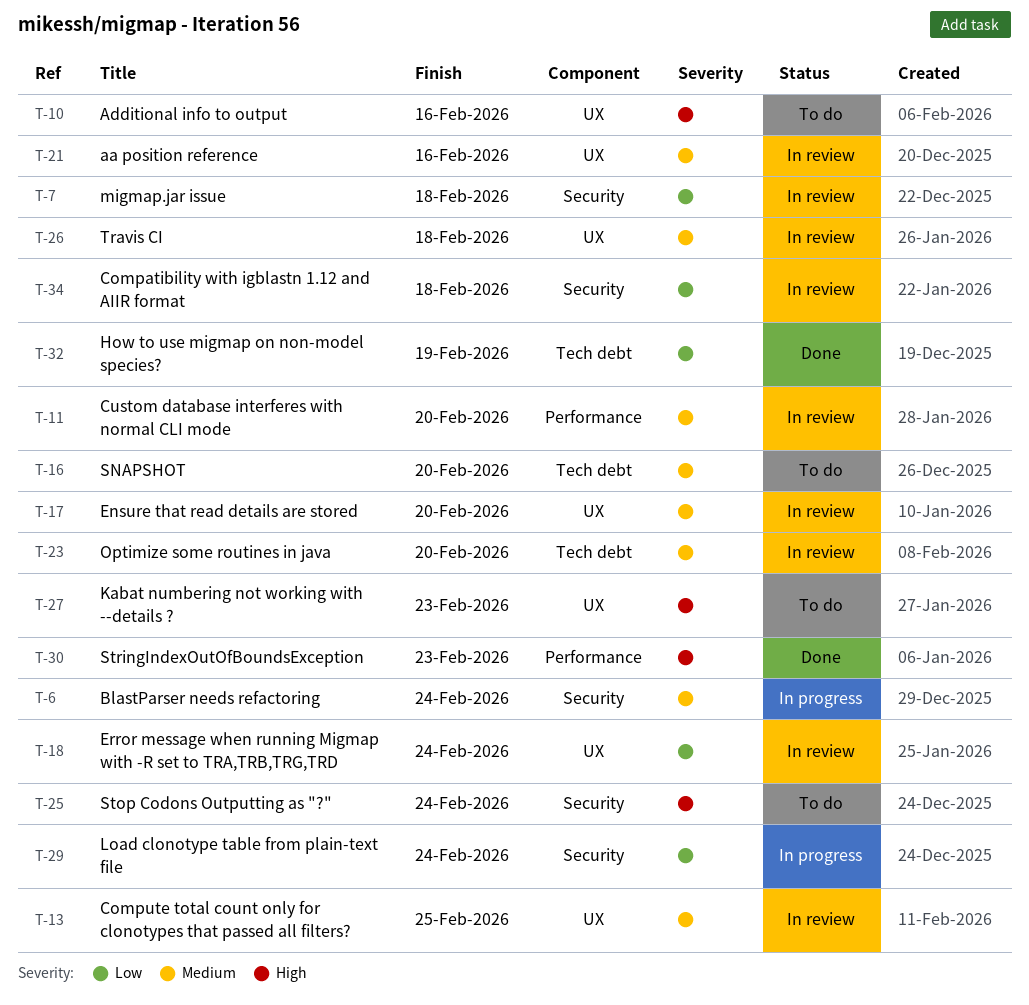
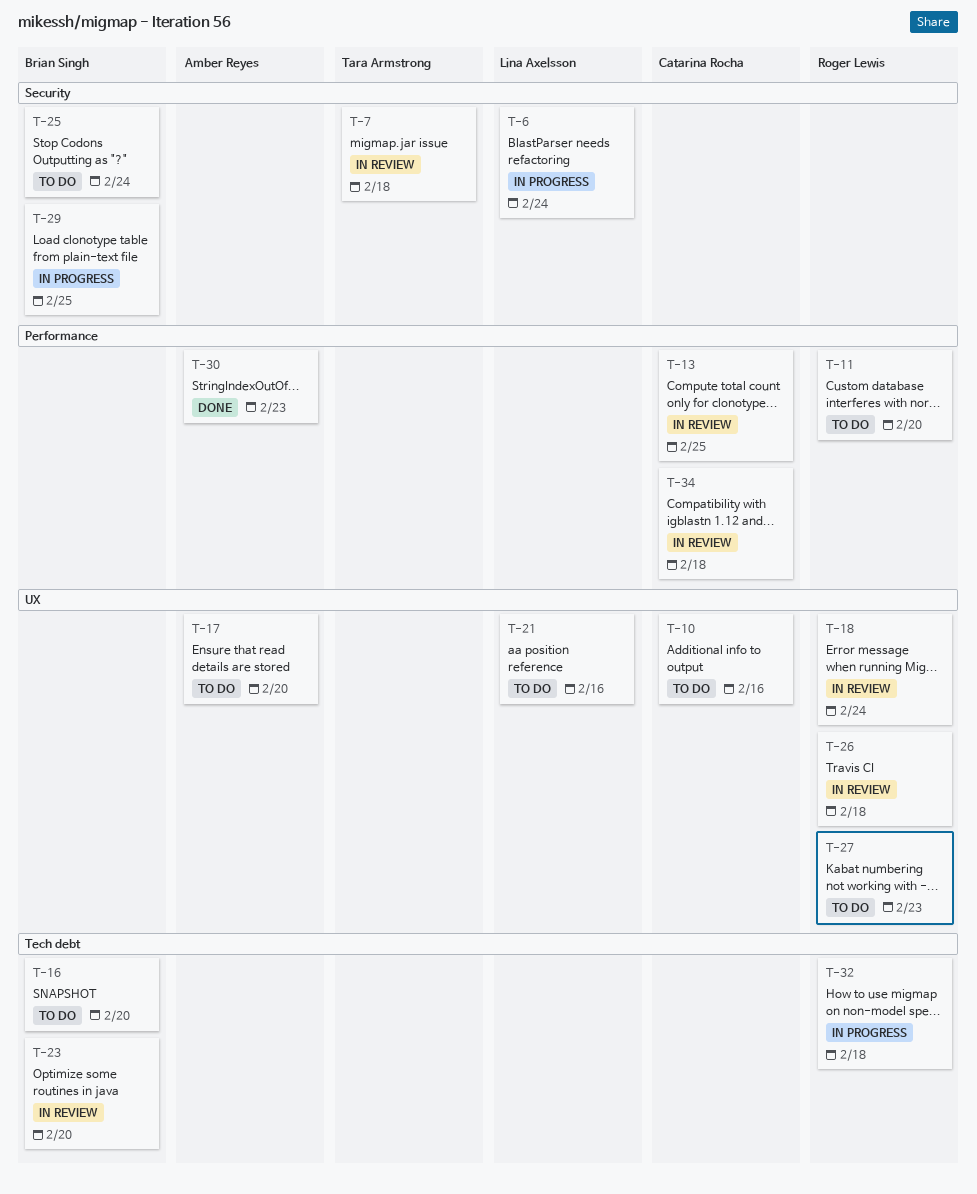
T-11, status: In review -> To do
T-13, label: UX -> Performance
T-17, status: In review -> To do
T-21, status: In review -> To do
T-29, due: Feb 24 -> Feb 25
T-32, status: Done -> In progress
T-32, due: Feb 19 -> Feb 18
T-34, label: Security -> Performance

